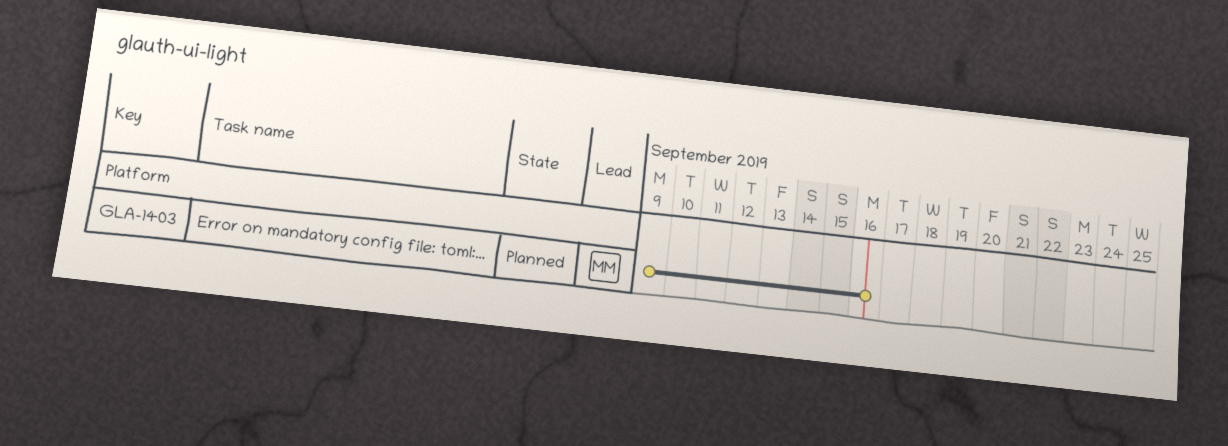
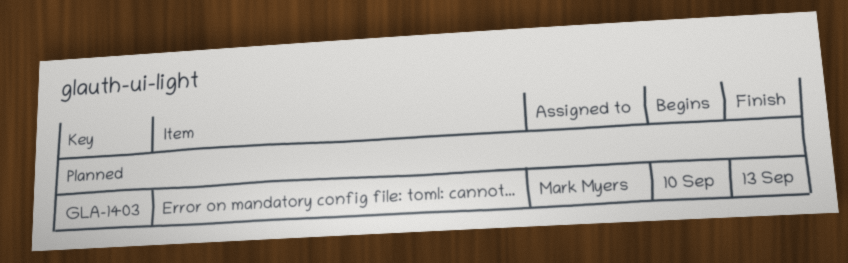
GLA-1403, start: Sep 9 -> Sep 10
GLA-1403, due: Sep 16 -> Sep 13

